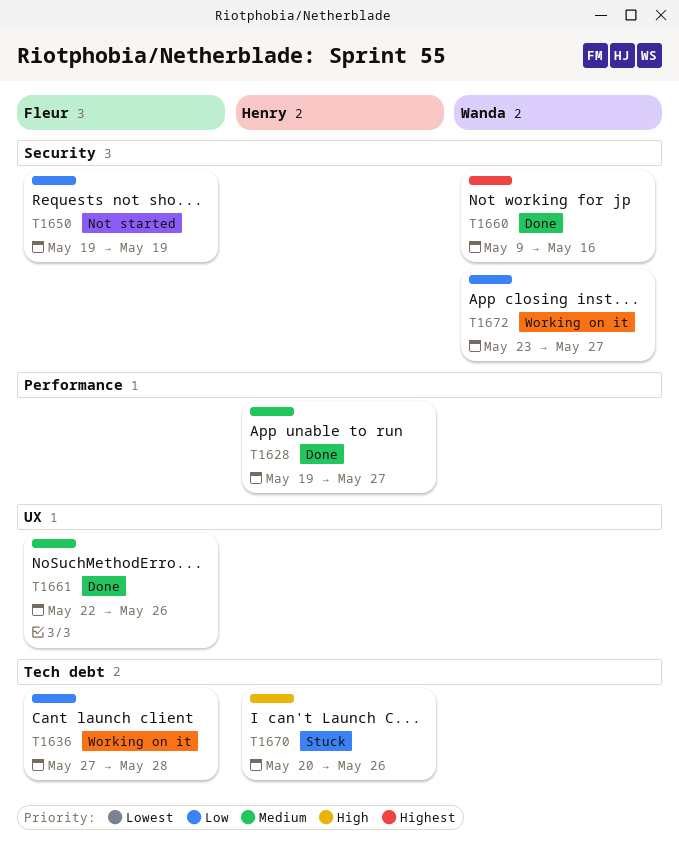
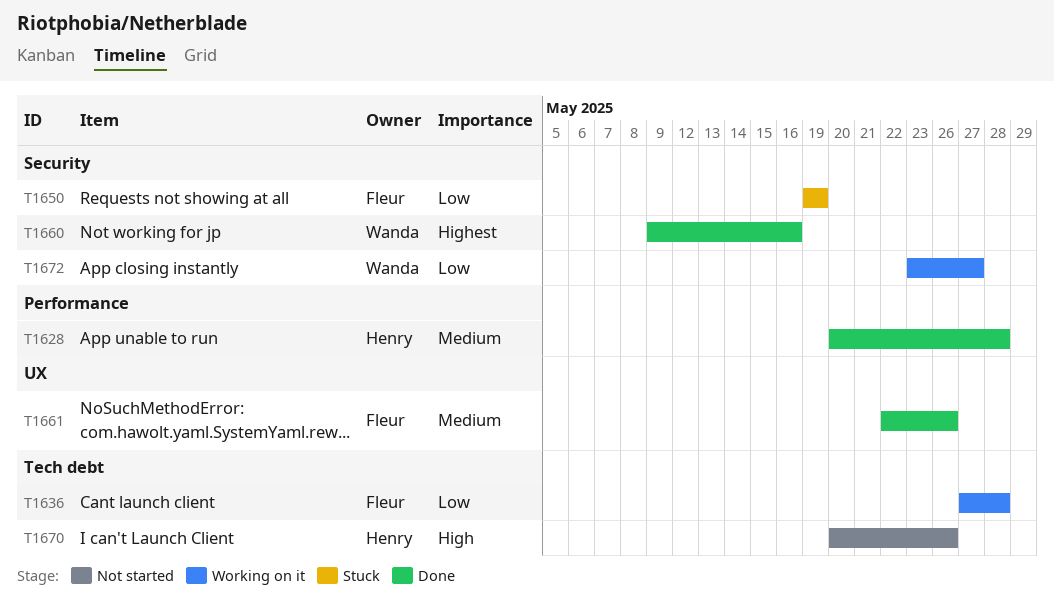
T1628, start: May 19 -> May 20
T1628, due: May 27 -> May 28
T1650, status: Not started -> Stuck
T1670, status: Stuck -> Not started

